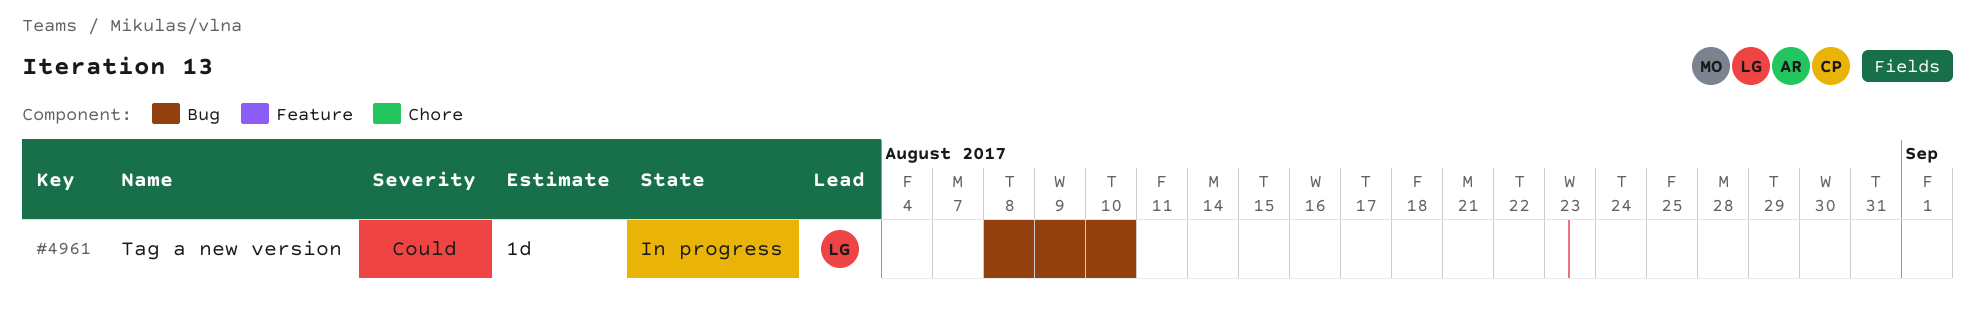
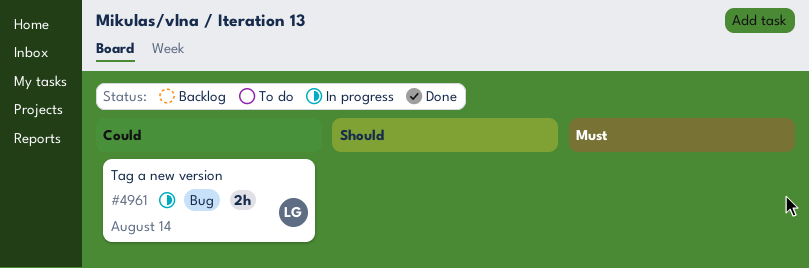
#4961, estimate: 1d -> 2h
#4961, due: Aug 10 -> Aug 14

